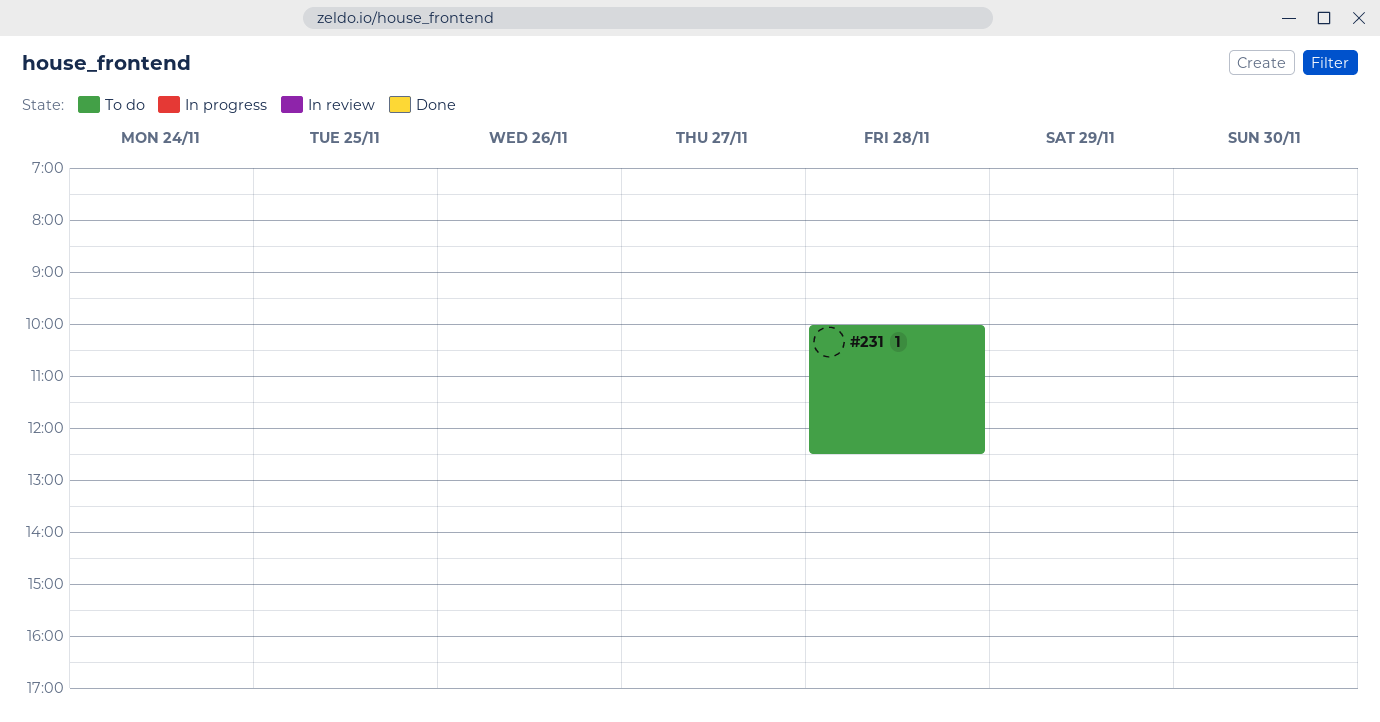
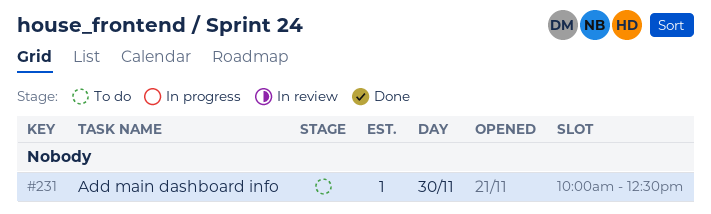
#231, day: Nov 28 -> Nov 30

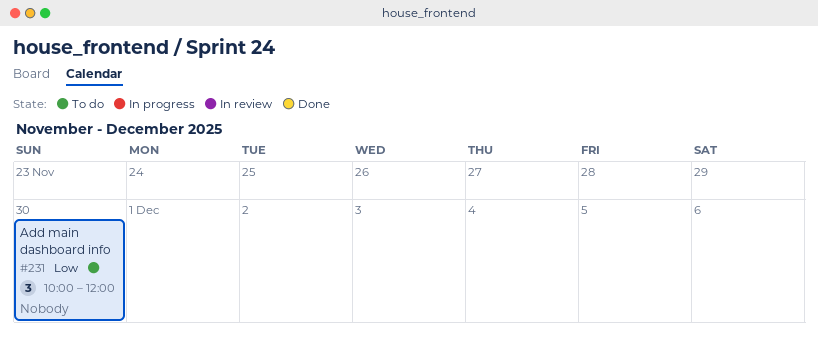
#231, estimate: 1 -> 3
#231, ends: 12:30 -> 12:00

